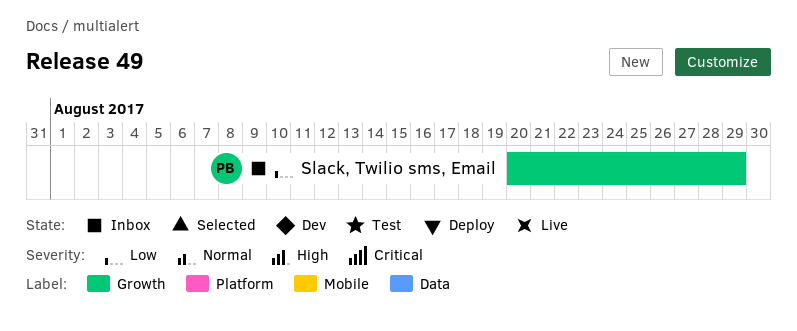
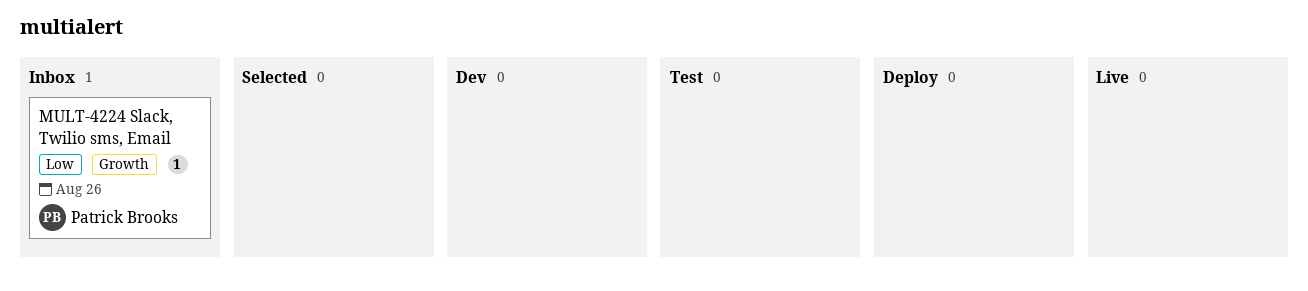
Slack, Twilio sms, Email, due: Aug 29 -> Aug 26

